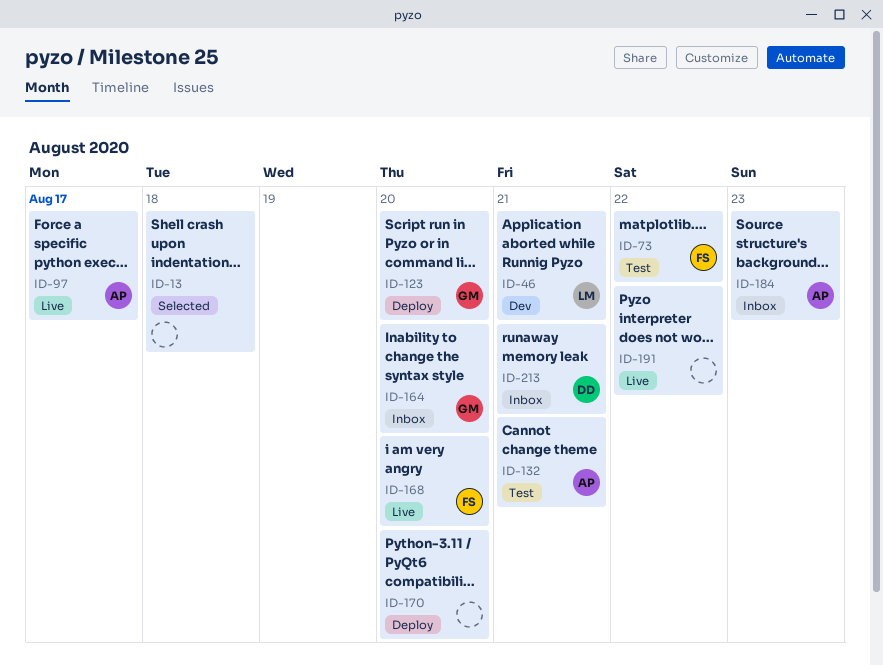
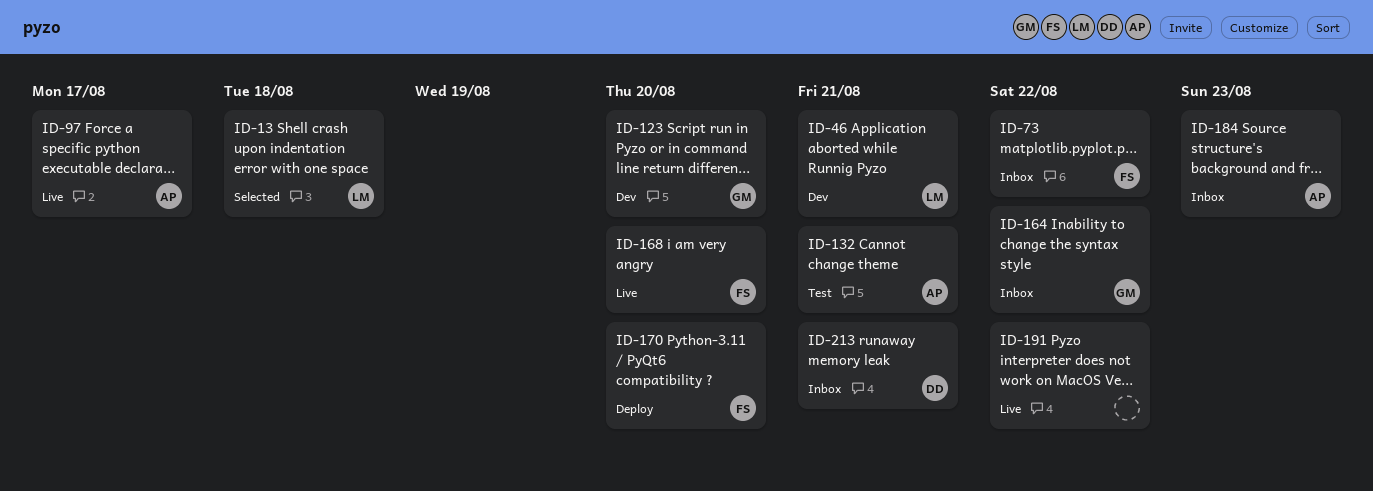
ID-13, owner: none -> LM
ID-73, status: Test -> Inbox
ID-123, status: Deploy -> Dev
ID-164, due: Aug 20 -> Aug 22
ID-170, owner: none -> FS

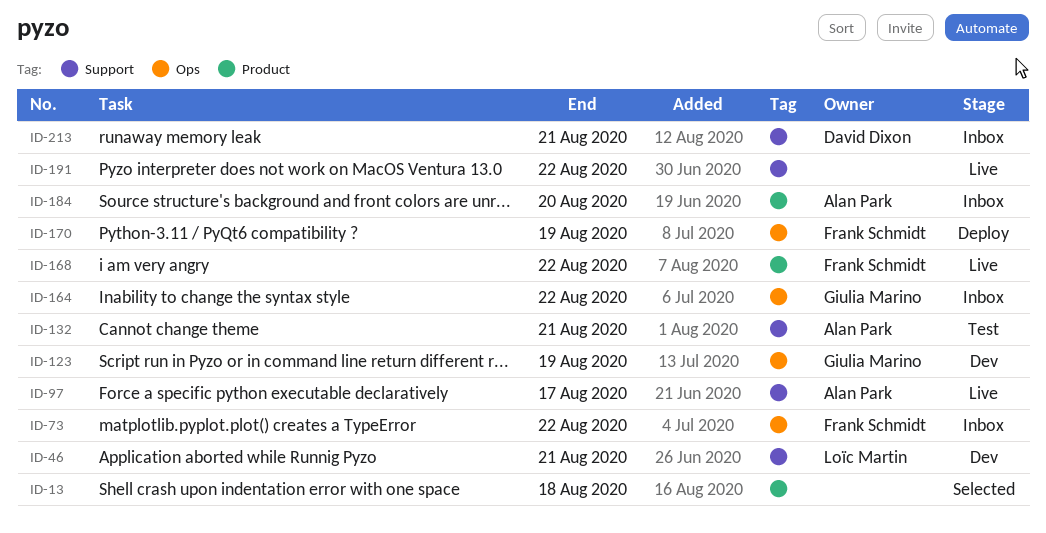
ID-13, owner: Loïc Martin -> none
ID-123, due: Aug 20 -> Aug 19
ID-168, due: Aug 20 -> Aug 22
ID-170, due: Aug 20 -> Aug 19
ID-184, due: Aug 23 -> Aug 20

